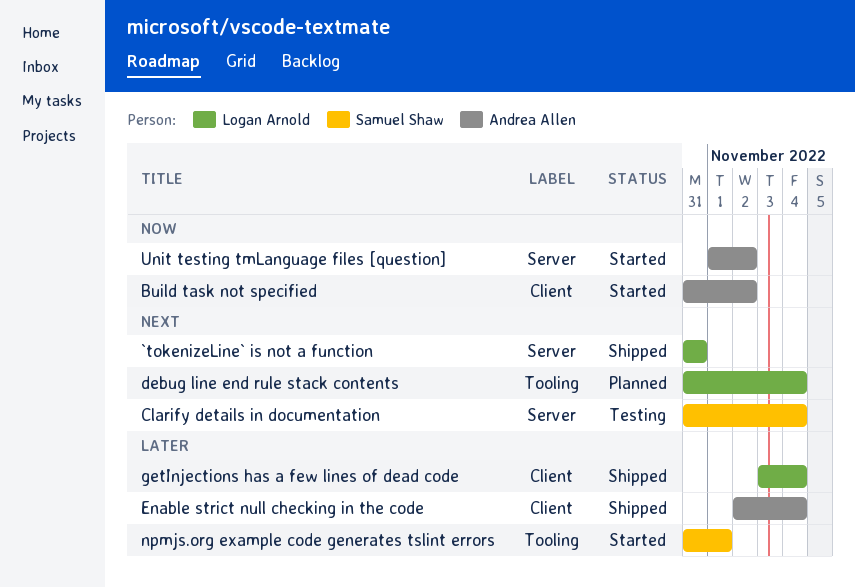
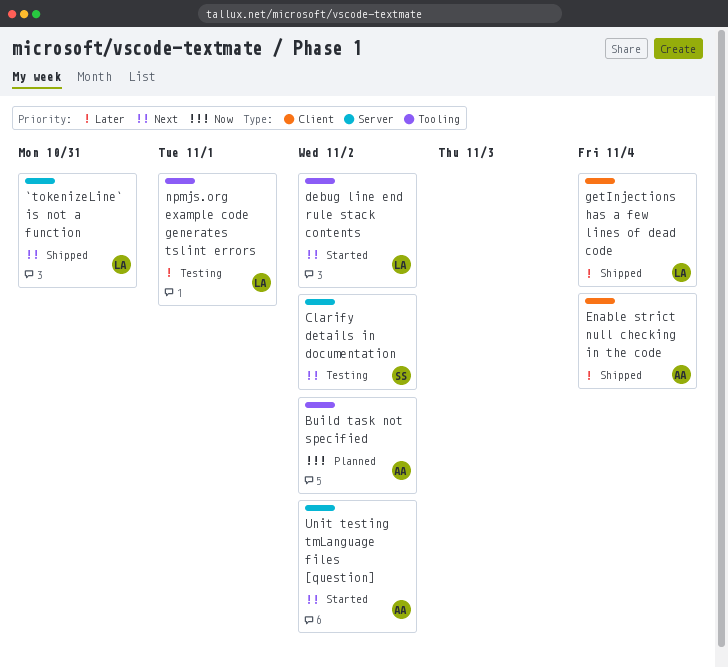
Build task not specified, status: Started -> Planned
Build task not specified, label: Client -> Tooling
Clarify details in documentation, due: Nov 4 -> Nov 2
debug line end rule stack contents, status: Planned -> Started
debug line end rule stack contents, due: Nov 4 -> Nov 2
npmjs.org example code generates tslint errors, status: Started -> Testing
npmjs.org example code generates tslint errors, owner: Samuel Shaw -> Logan Arnold
Unit testing tmLanguage files [question], priority: Now -> Next

